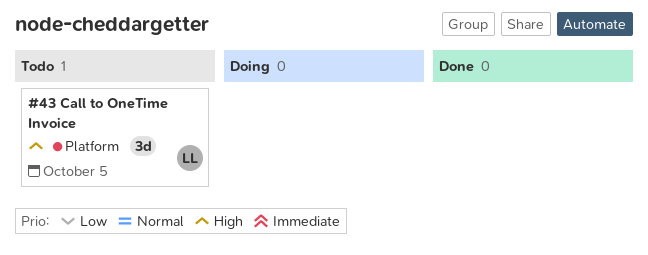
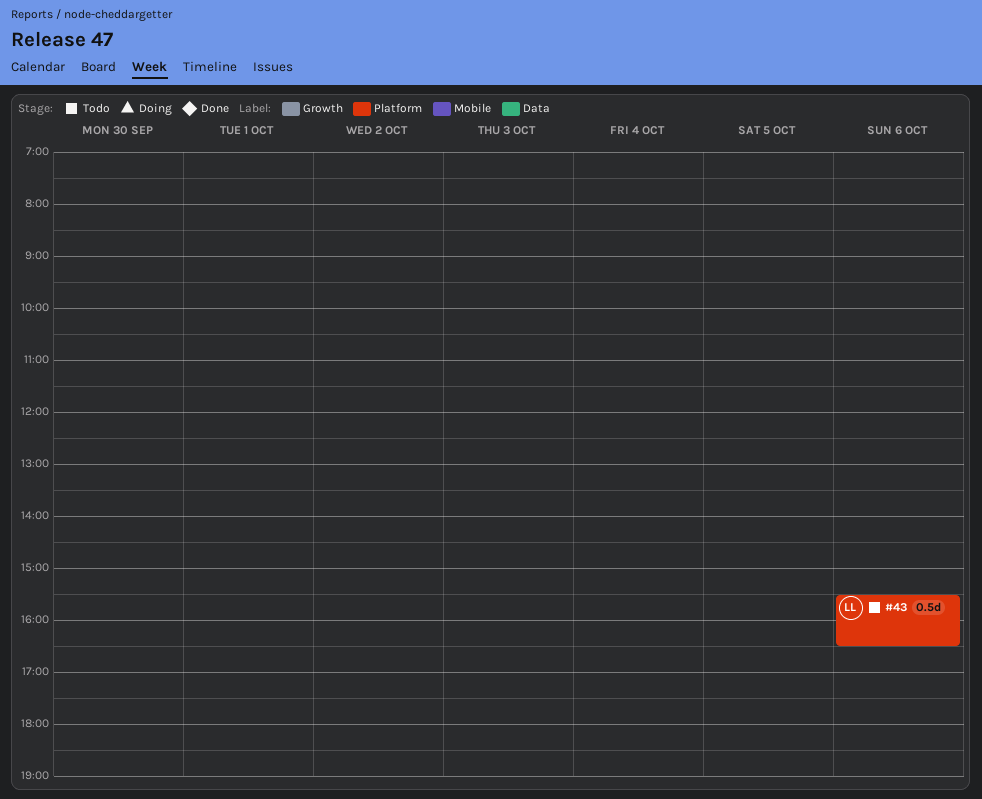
#43, estimate: 3d -> 0.5d
#43, day: Oct 5 -> Oct 6

